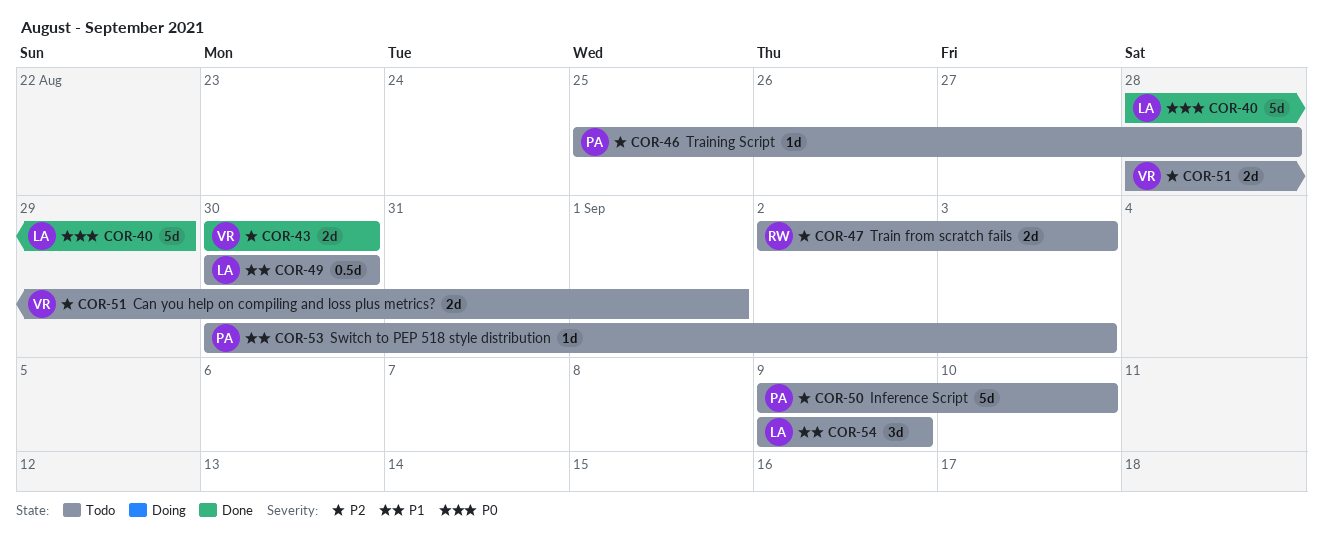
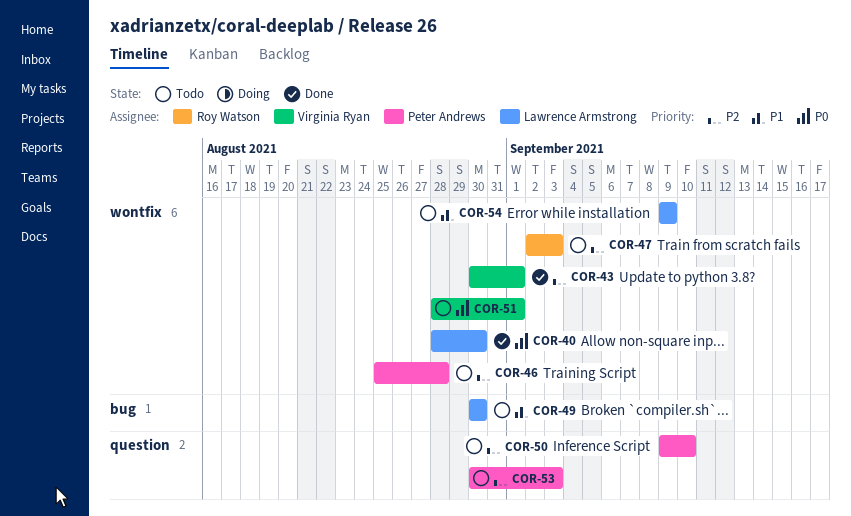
COR-40, due: Aug 29 -> Aug 30
COR-43, due: Aug 30 -> Sep 1
COR-51, priority: P2 -> P0
COR-53, priority: P1 -> P2

